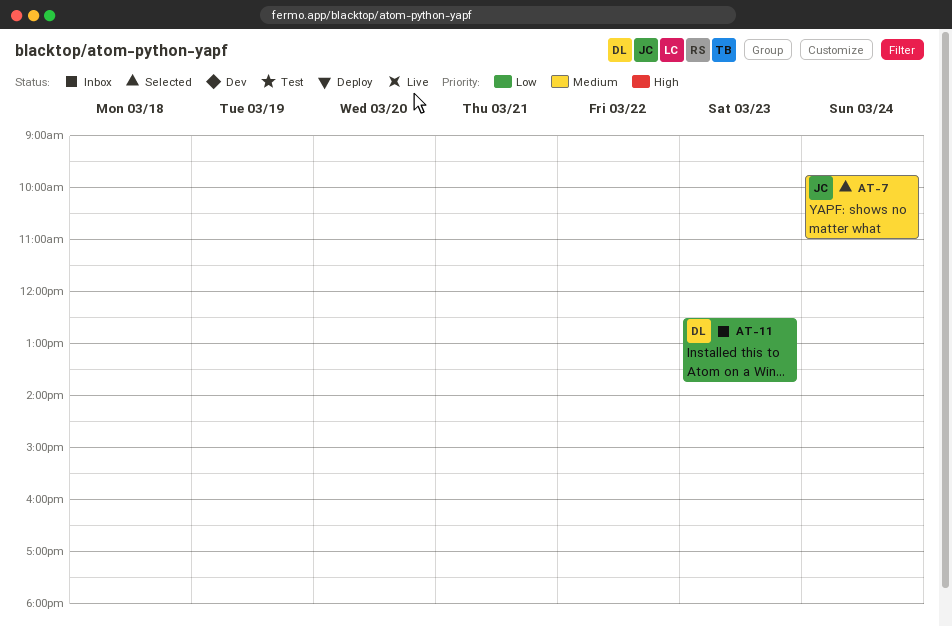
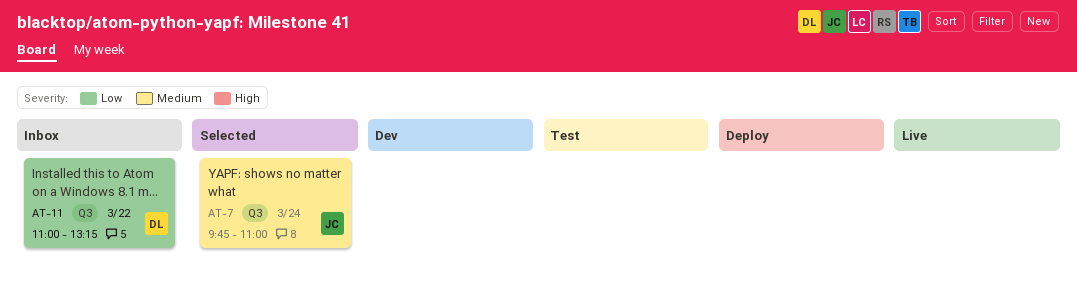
AT-11, day: Mar 23 -> Mar 22
AT-11, begins: 12:30 -> 11:00
AT-11, ends: 13:45 -> 13:15

